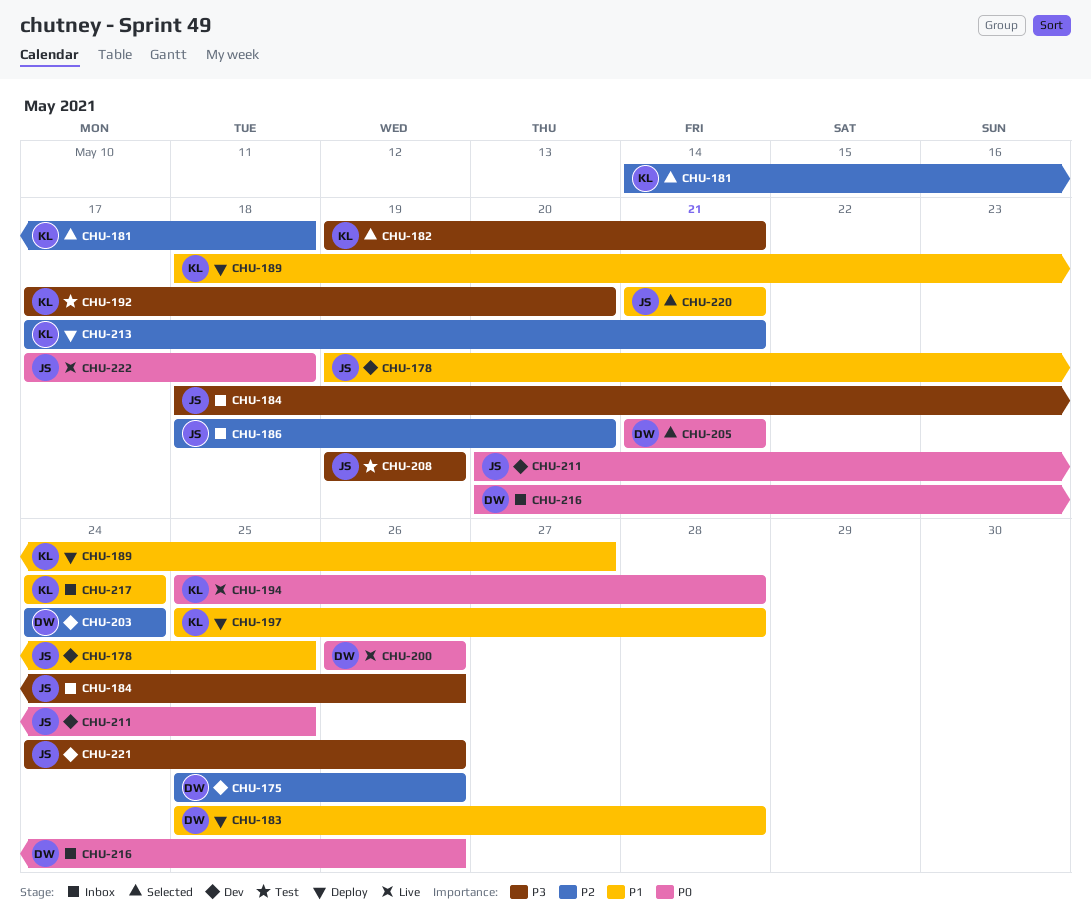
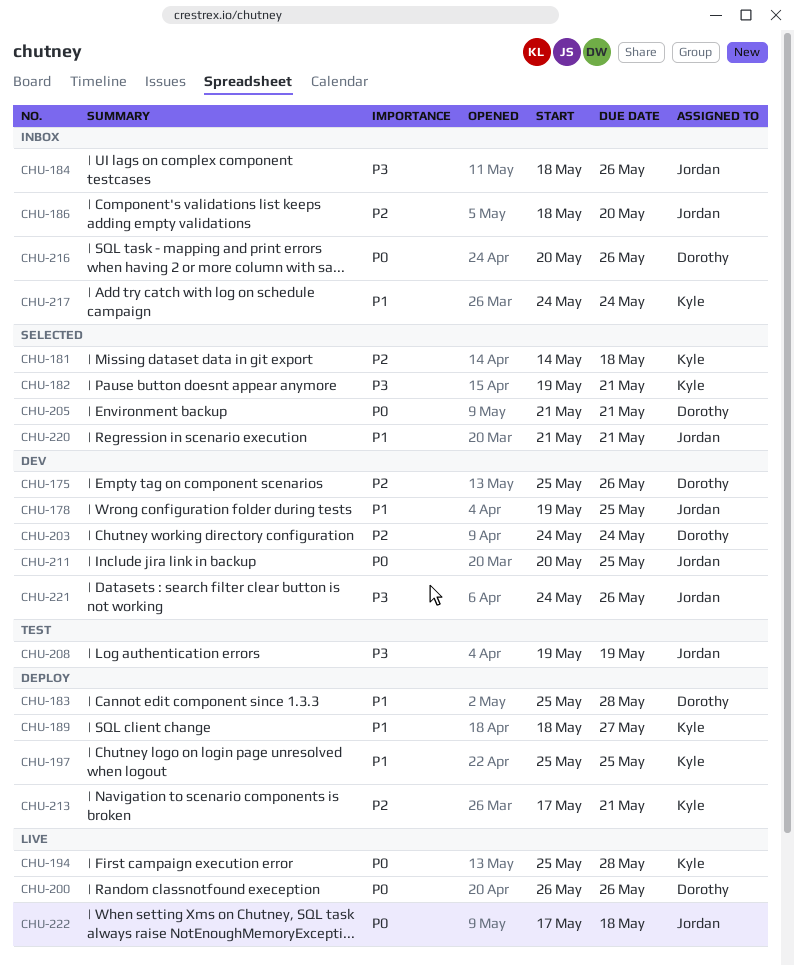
CHU-192: present -> none
CHU-197, due: May 28 -> May 25

